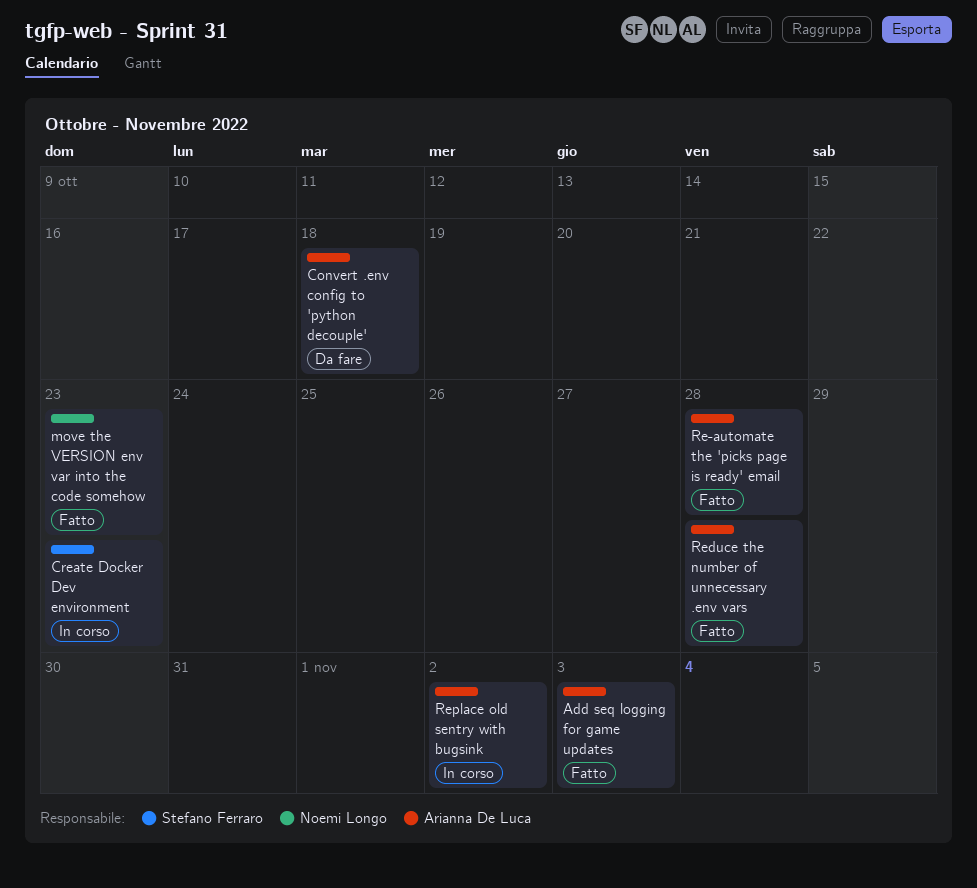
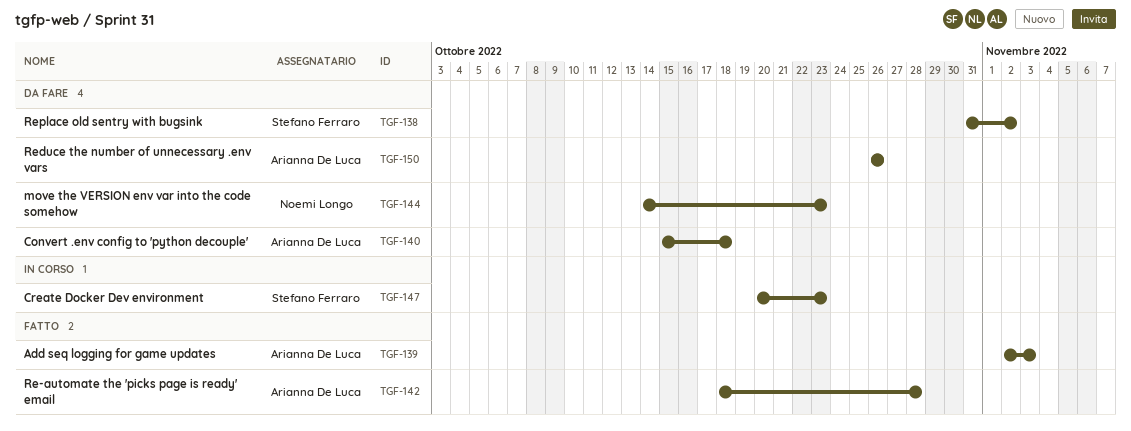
move the VERSION env var into the code somehow, status: Fatto -> Da fare
Reduce the number of unnecessary .env vars, status: Fatto -> Da fare
Reduce the number of unnecessary .env vars, due: Oct 28 -> Oct 26
Replace old sentry with bugsink, status: In corso -> Da fare
Replace old sentry with bugsink, owner: Arianna De Luca -> Stefano Ferraro

